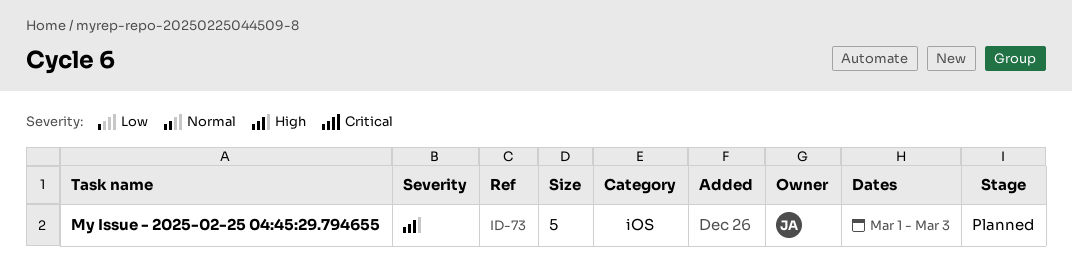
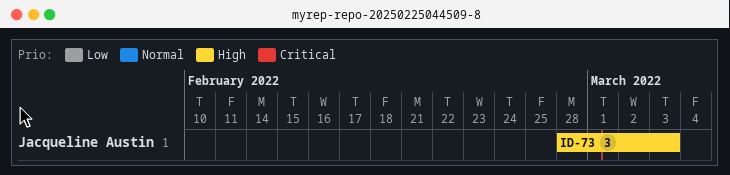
ID-73, estimate: 5 -> 3
ID-73, start: Mar 1 -> Feb 28

